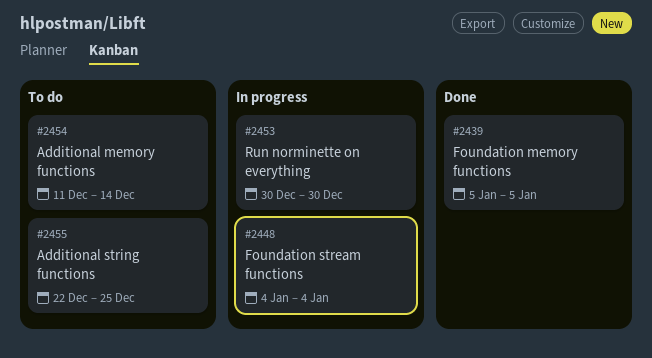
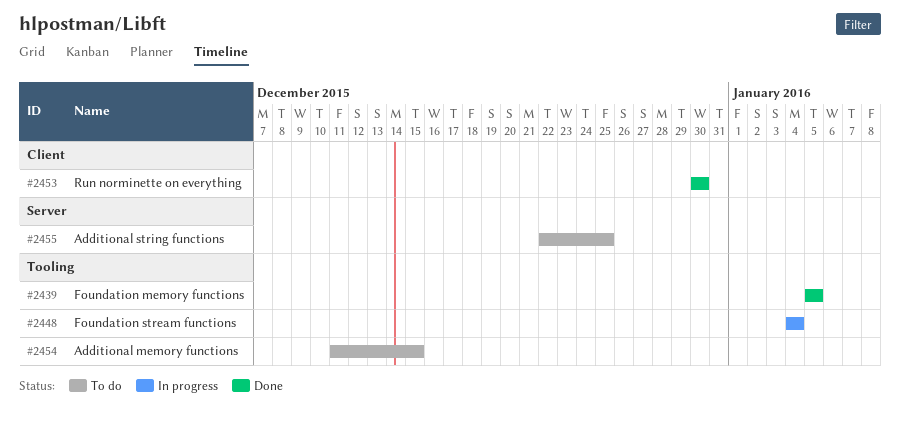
#2453, status: In progress -> Done
#2454, due: Dec 14 -> Dec 15

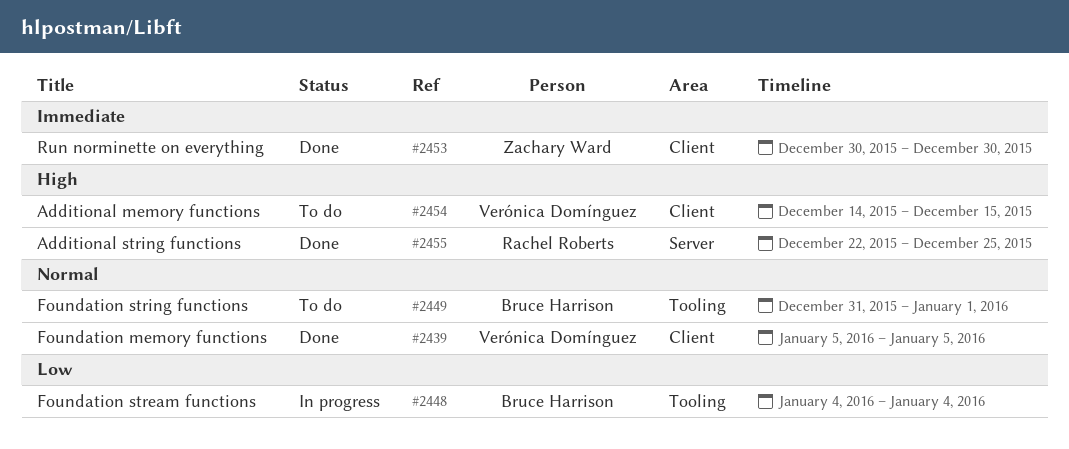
#2439, label: Tooling -> Client
#2449: none -> present
#2454, label: Tooling -> Client
#2454, start: Dec 11 -> Dec 14
#2455, status: To do -> Done

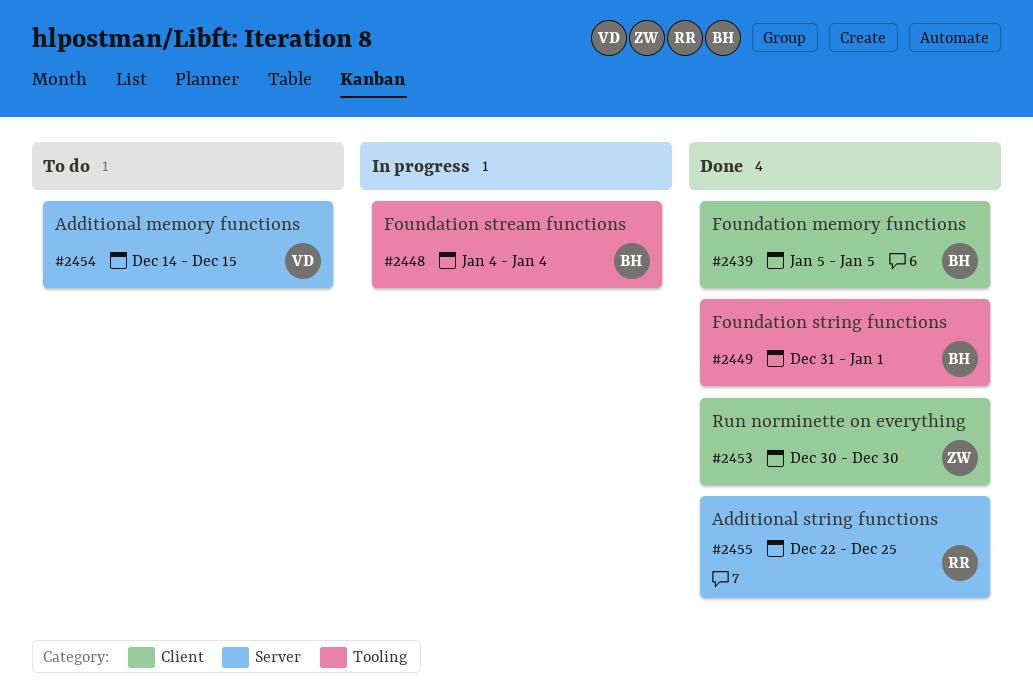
#2439, owner: Verónica Domínguez -> Bruce Harrison
#2449, status: To do -> Done
#2454, label: Client -> Server

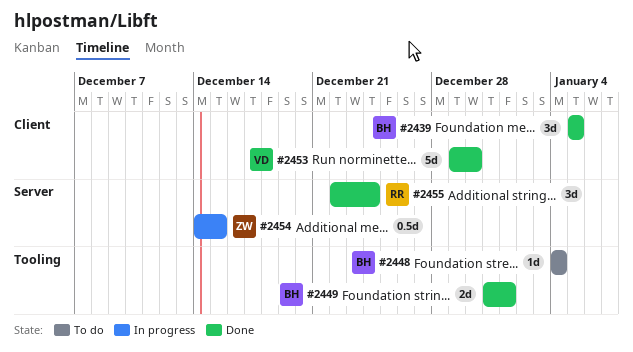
#2448, status: In progress -> To do
#2453, owner: ZW -> VD
#2453, start: Dec 30 -> Dec 29
#2454, status: To do -> In progress
#2454, owner: VD -> ZW
#2455, due: Dec 25 -> Dec 24

